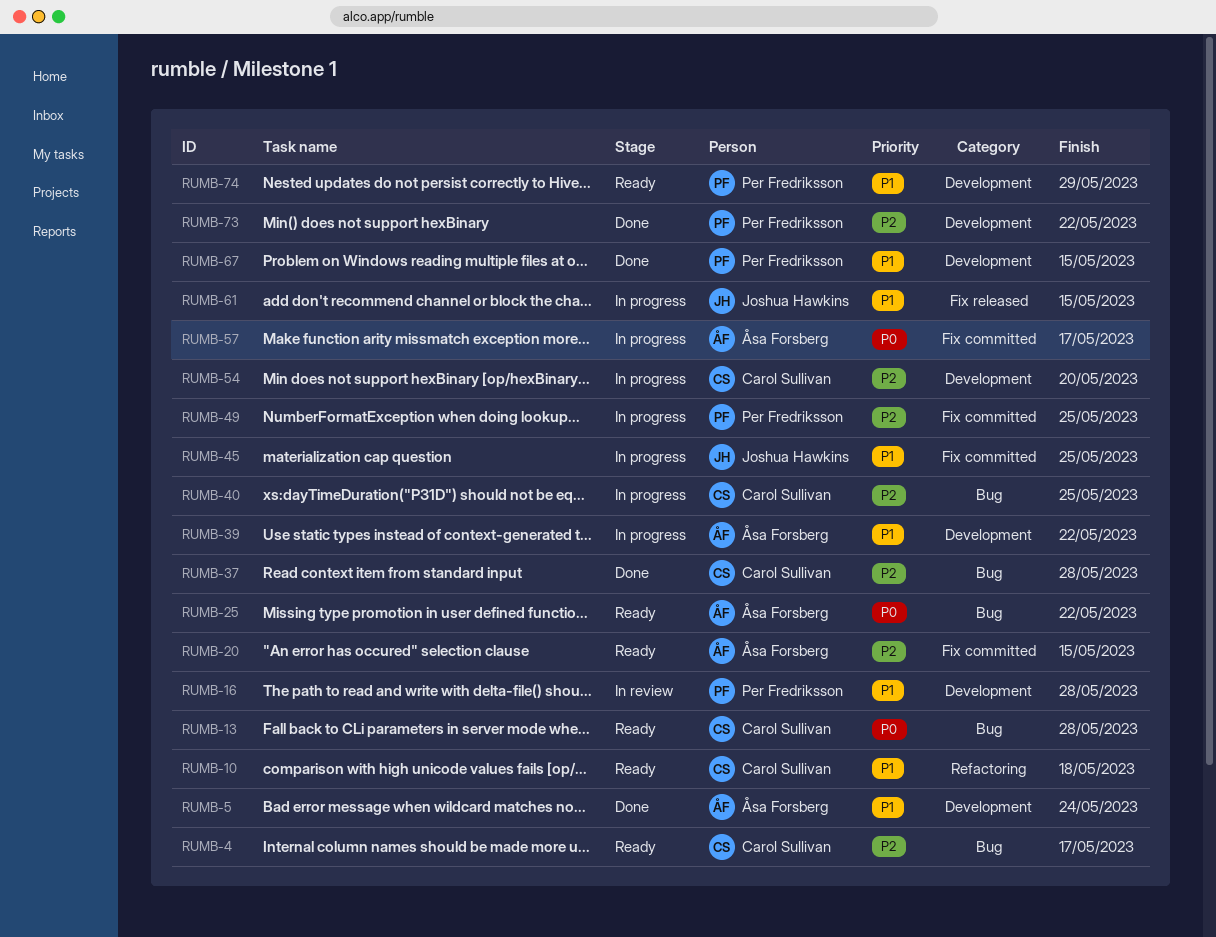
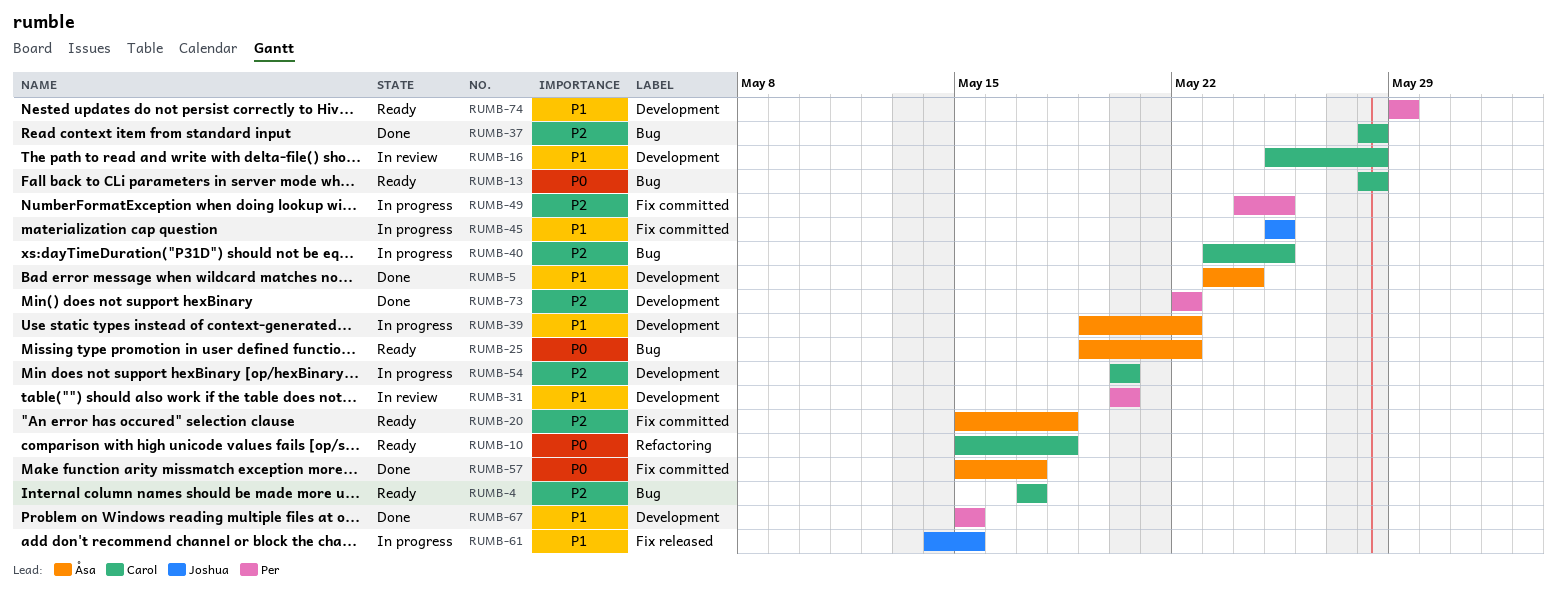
RUMB-10, priority: P1 -> P0
RUMB-16, owner: Per Fredriksson -> Carol Sullivan
RUMB-20, due: May 15 -> May 18
RUMB-31: none -> present
RUMB-57, status: In progress -> Done

